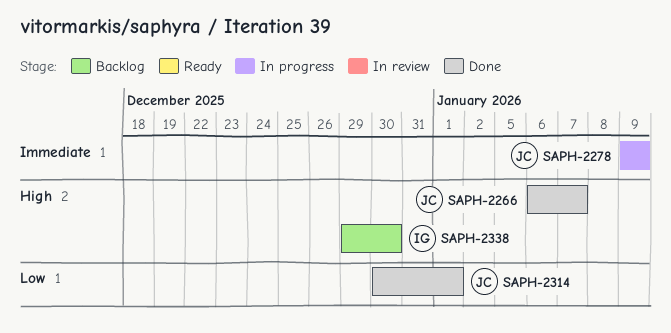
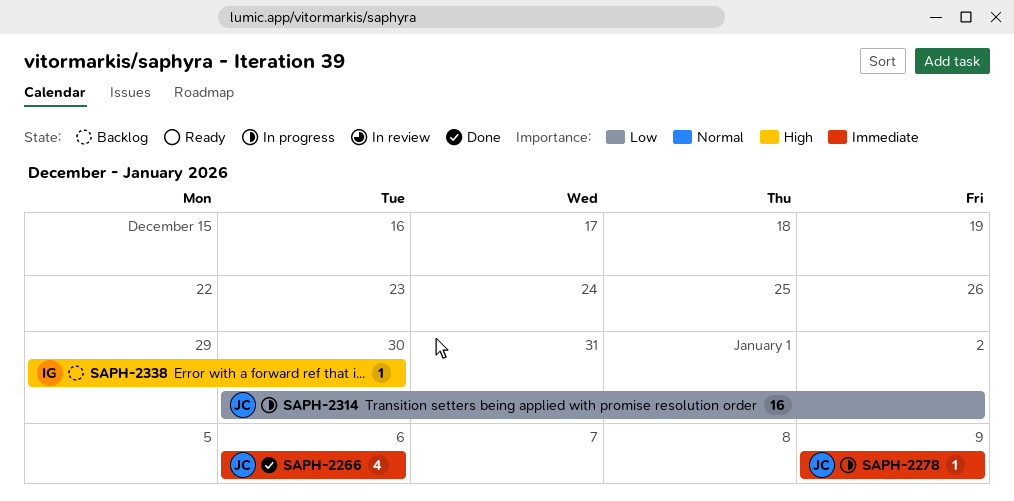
SAPH-2266, priority: High -> Immediate
SAPH-2266, due: Jan 7 -> Jan 6
SAPH-2314, status: Done -> In progress
SAPH-2314, due: Jan 1 -> Jan 2

